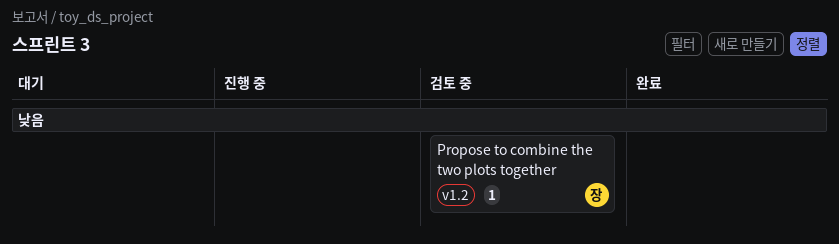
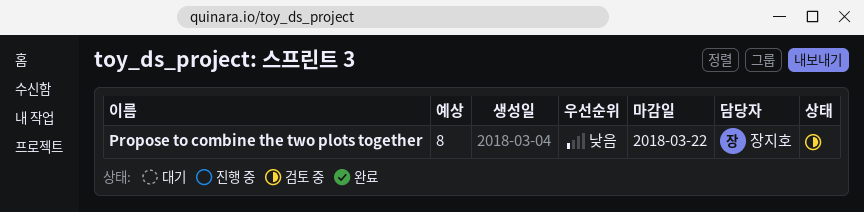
Propose to combine the two plots together, estimate: 1 -> 8

